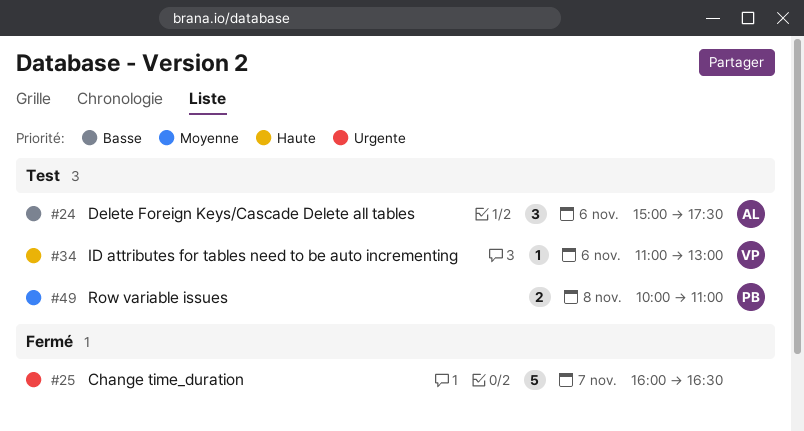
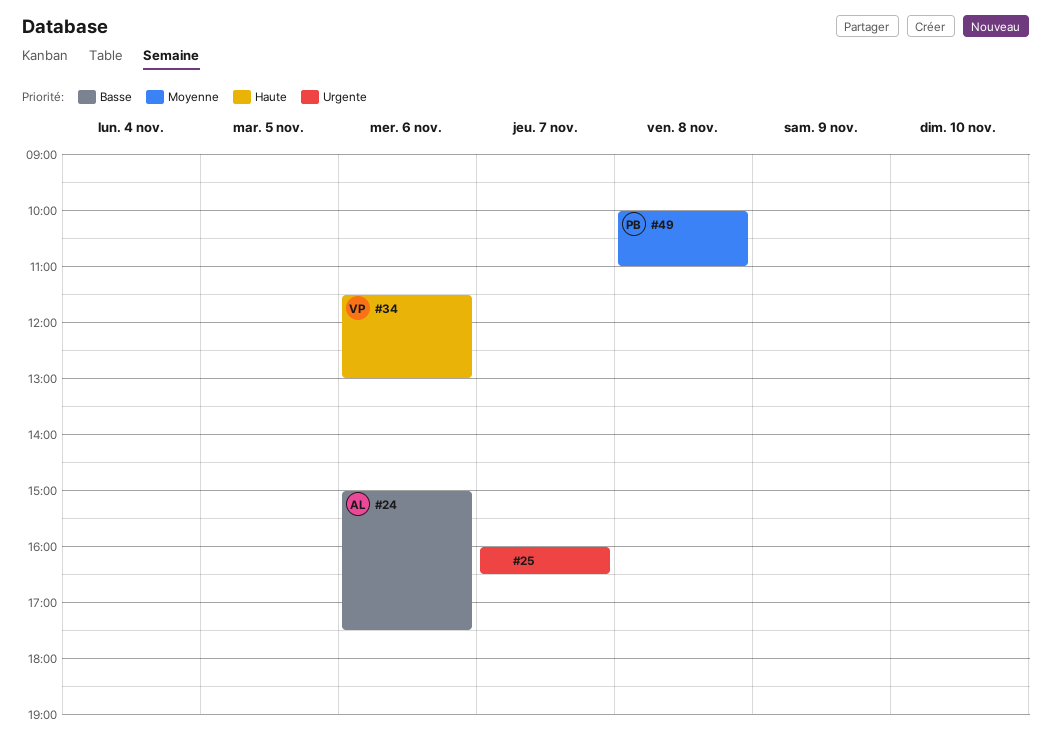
#34, begins: 11:00 -> 11:30

